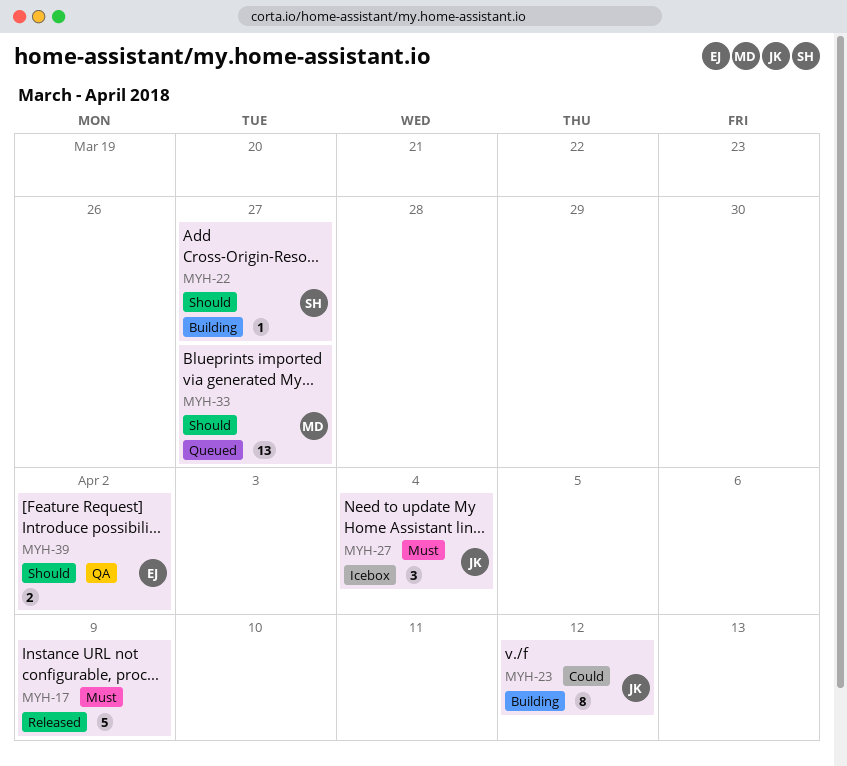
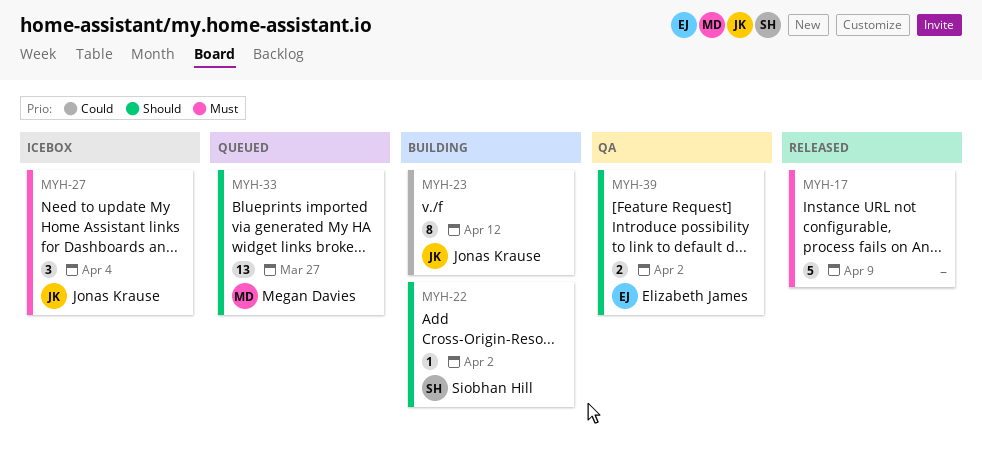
MYH-22, due: Mar 27 -> Apr 2

